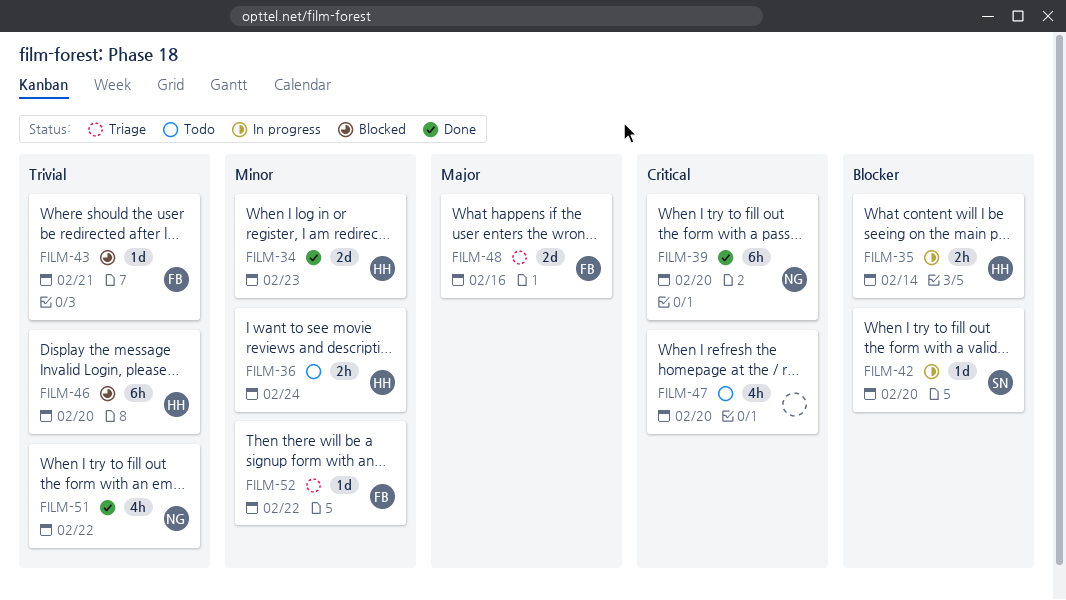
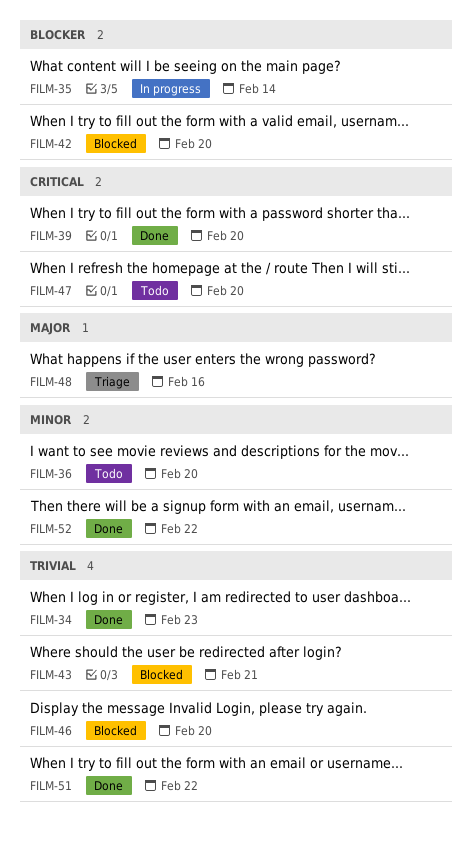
FILM-34, priority: Minor -> Trivial
FILM-36, due: Feb 24 -> Feb 20
FILM-42, status: In progress -> Blocked
FILM-52, status: Triage -> Done

